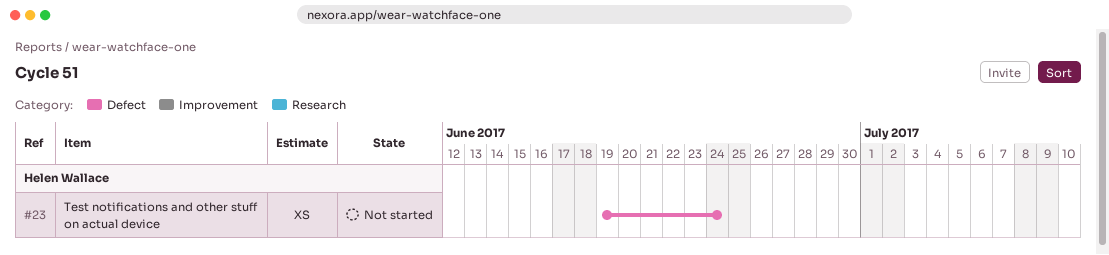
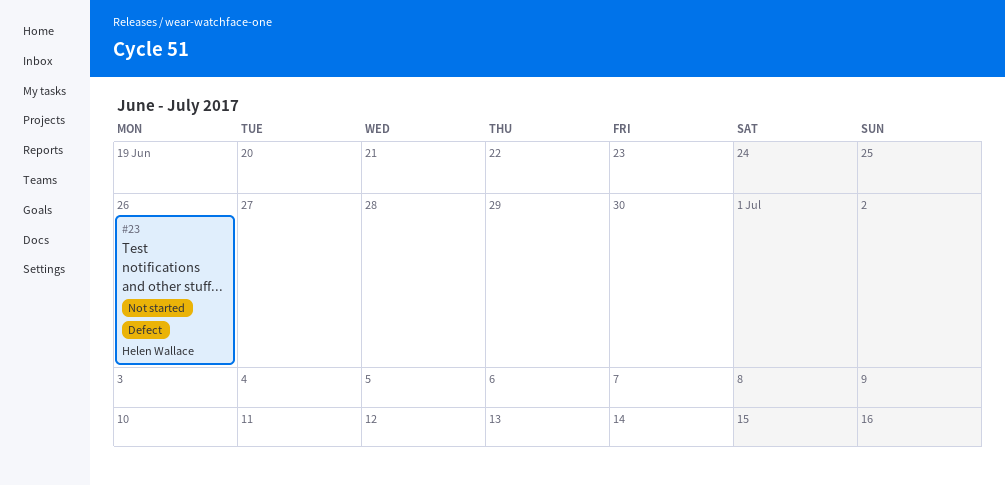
#23, due: Jun 24 -> Jun 26

